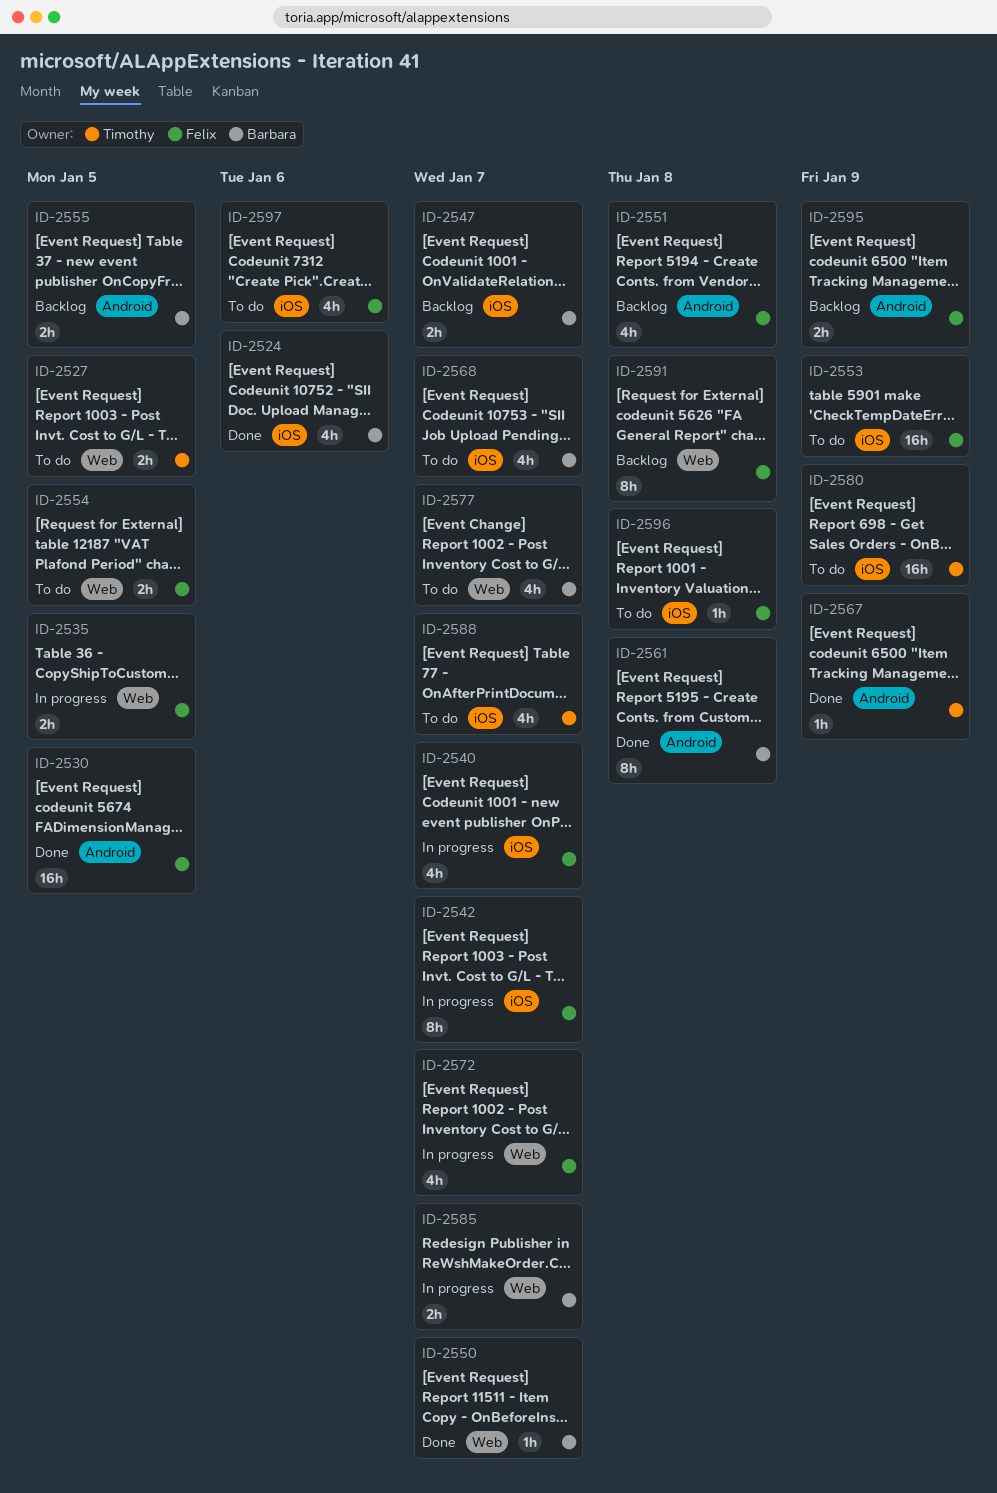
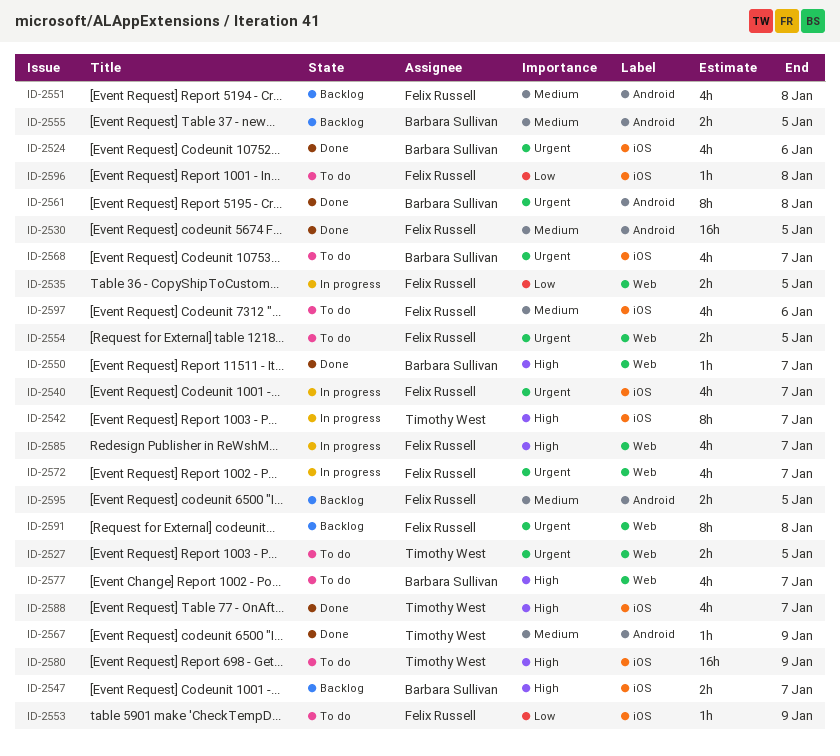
ID-2542, owner: Felix Russell -> Timothy West
ID-2553, estimate: 16h -> 1h
ID-2585, owner: Barbara Sullivan -> Felix Russell
ID-2585, estimate: 2h -> 4h
ID-2588, status: To do -> Done
ID-2595, due: Jan 9 -> Jan 5

